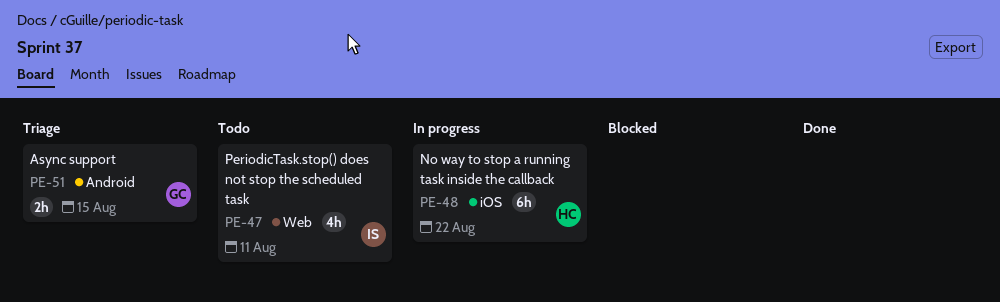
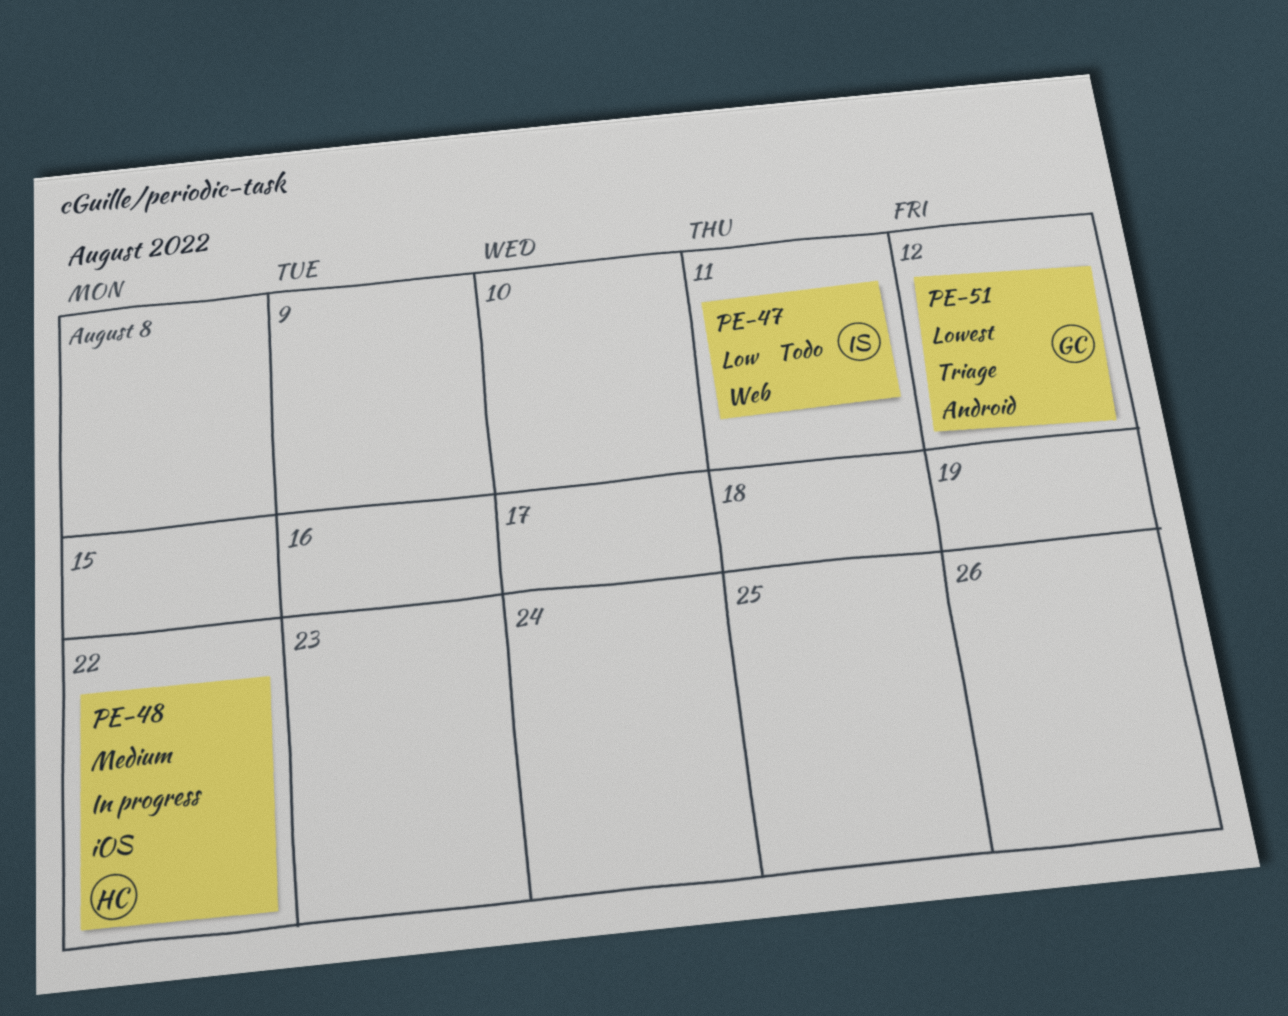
PE-51, due: Aug 15 -> Aug 12

